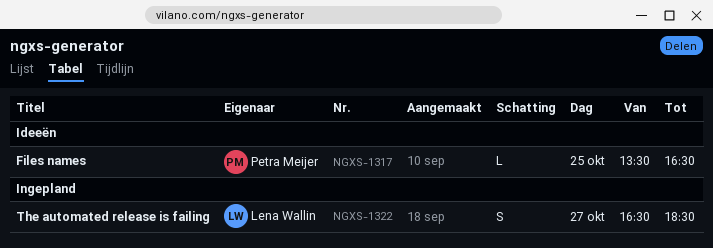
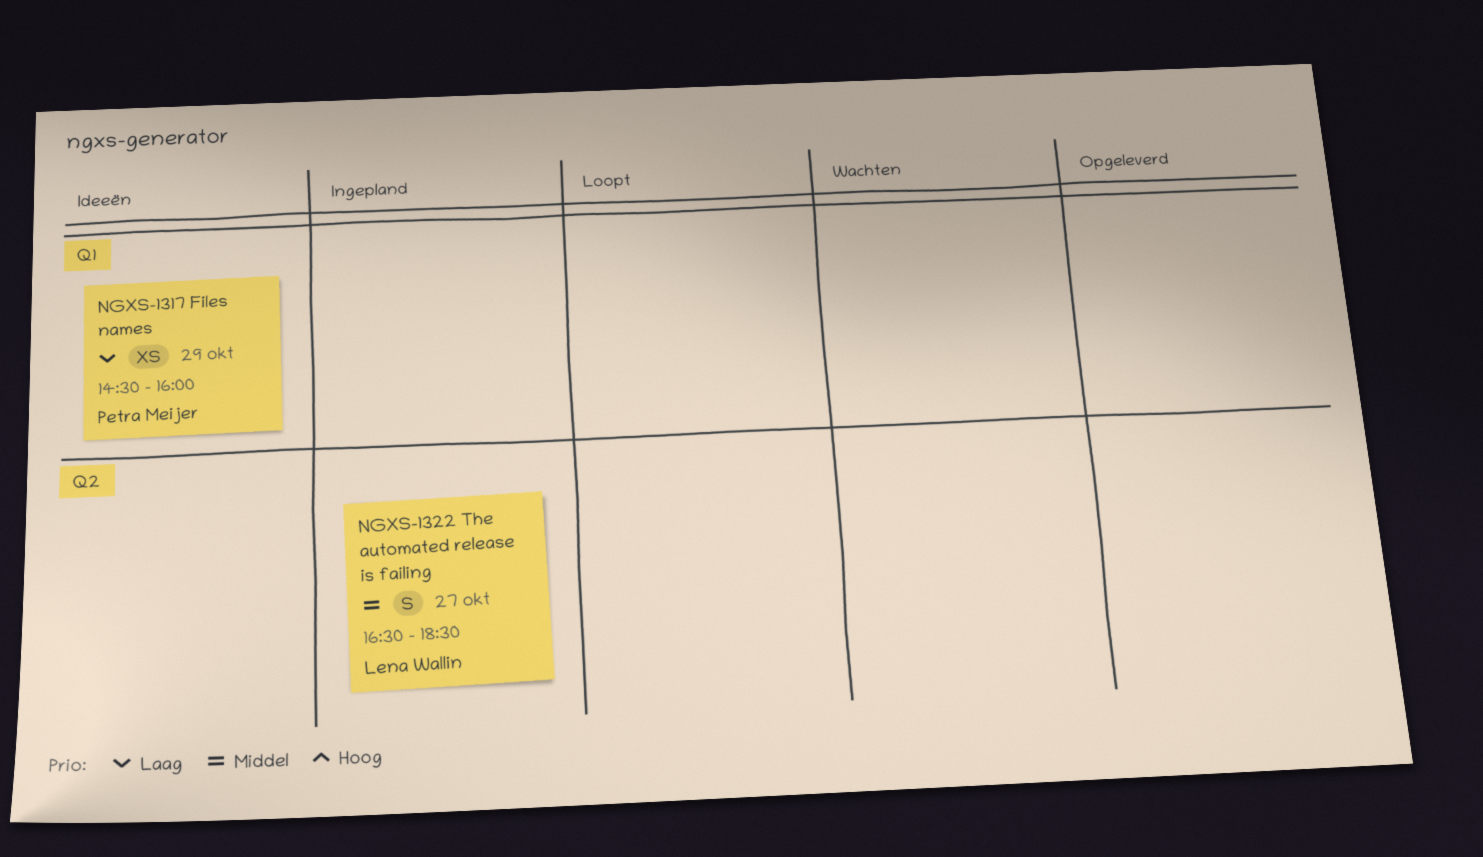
NGXS-1317, estimate: L -> XS
NGXS-1317, day: Oct 25 -> Oct 29
NGXS-1317, begins: 13:30 -> 14:30
NGXS-1317, ends: 16:30 -> 16:00

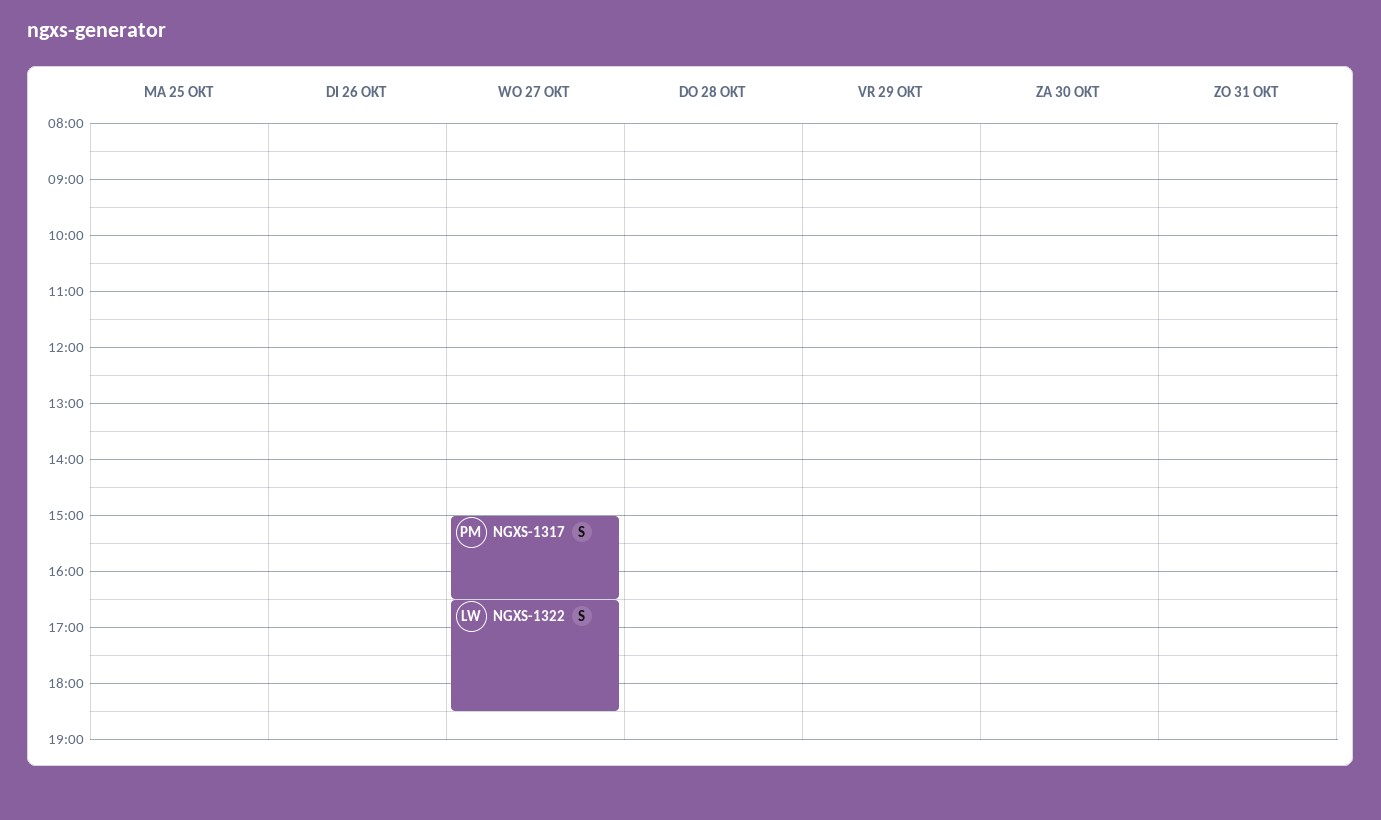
NGXS-1317, estimate: XS -> S
NGXS-1317, day: Oct 29 -> Oct 27
NGXS-1317, begins: 14:30 -> 15:00
NGXS-1317, ends: 16:00 -> 16:30

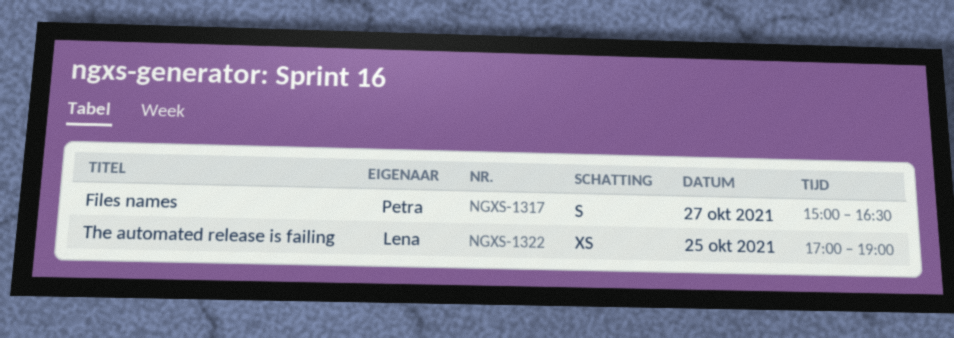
NGXS-1322, estimate: S -> XS
NGXS-1322, day: Oct 27 -> Oct 25
NGXS-1322, begins: 16:30 -> 17:00
NGXS-1322, ends: 18:30 -> 19:00

